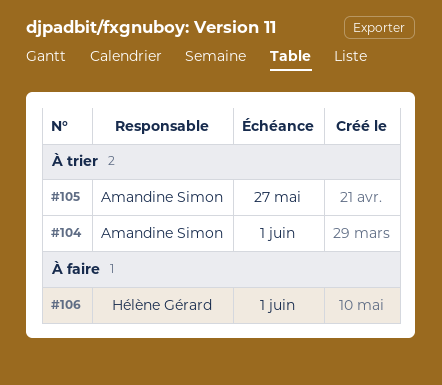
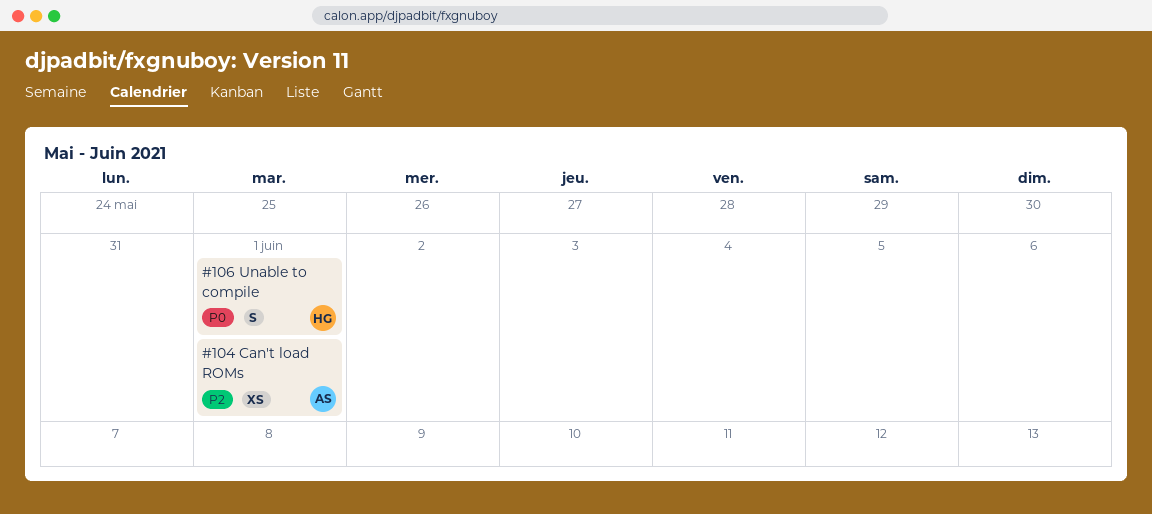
#105: present -> none

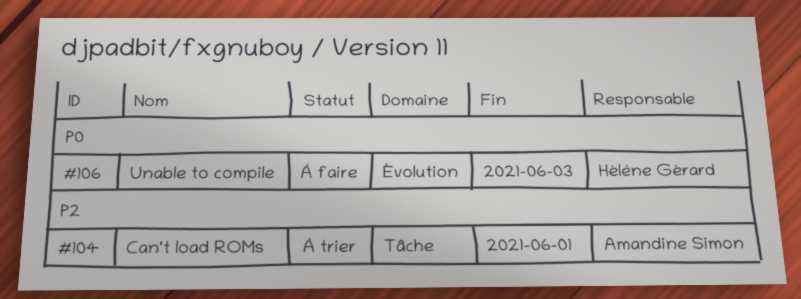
#106, due: Jun 1 -> Jun 3

